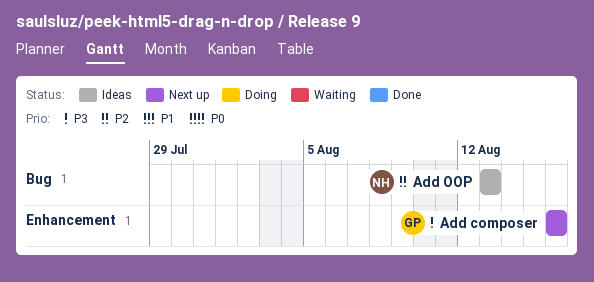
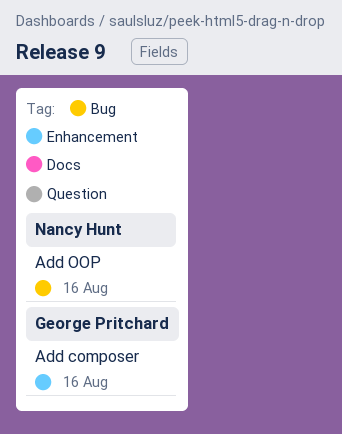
Add OOP, due: Aug 13 -> Aug 16

